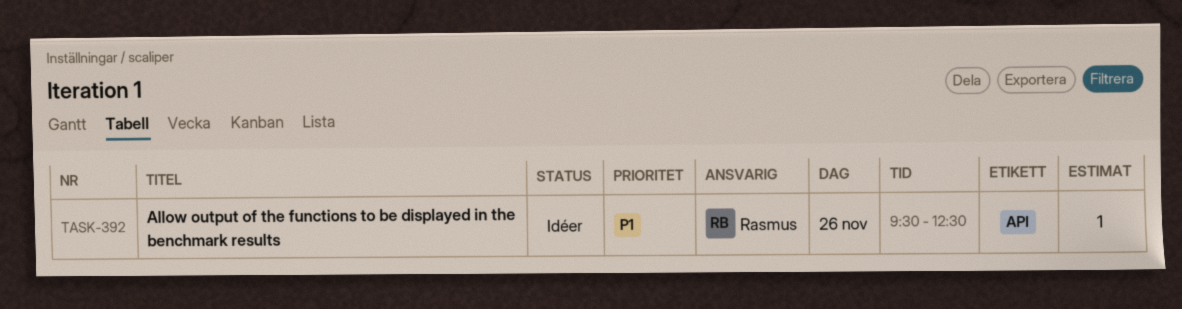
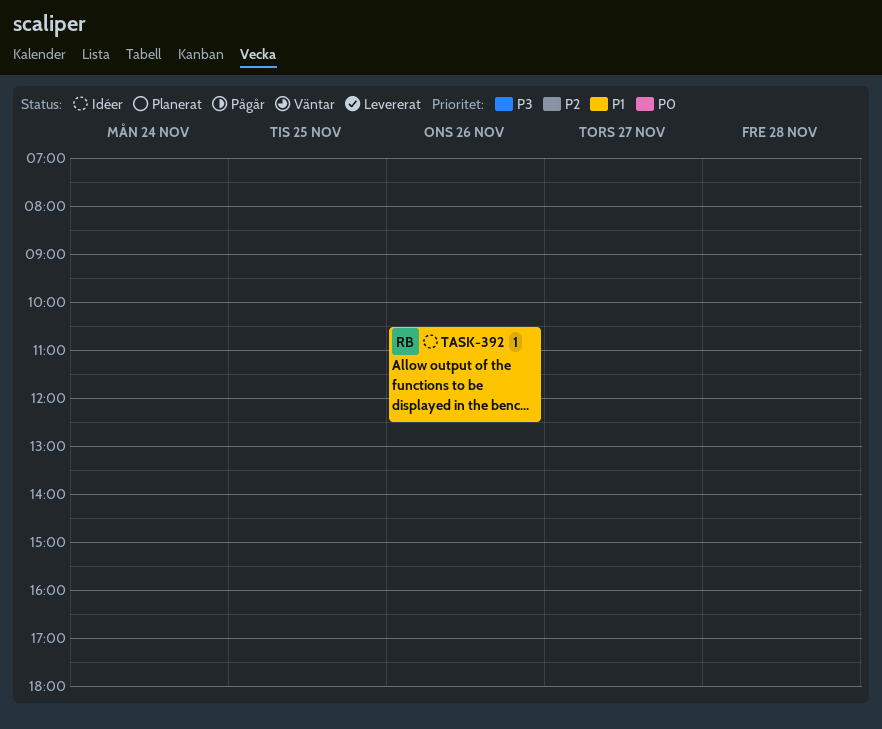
TASK-392, begins: 09:30 -> 10:30

